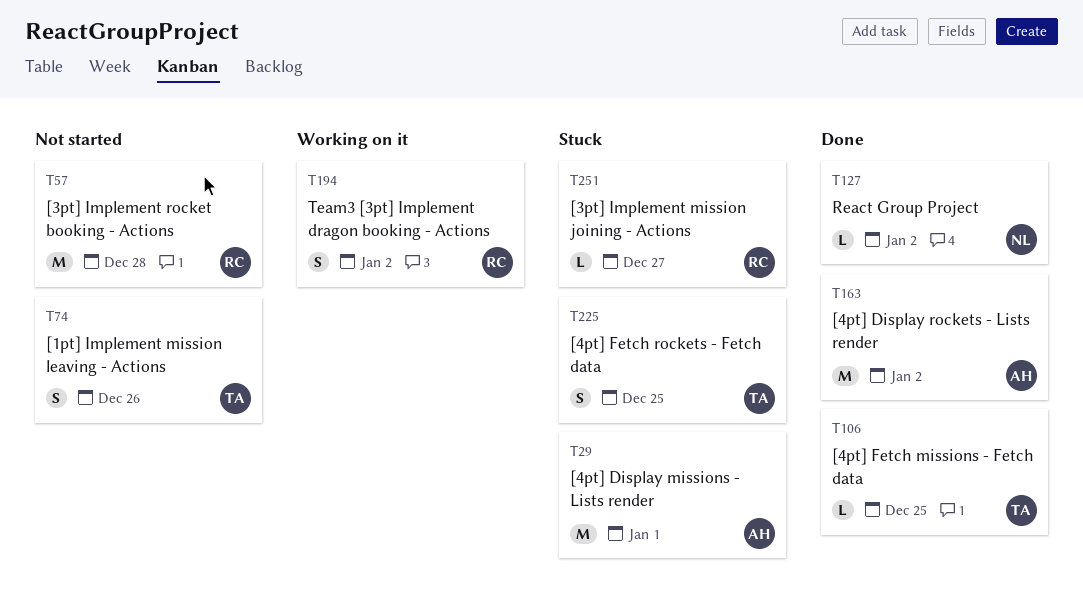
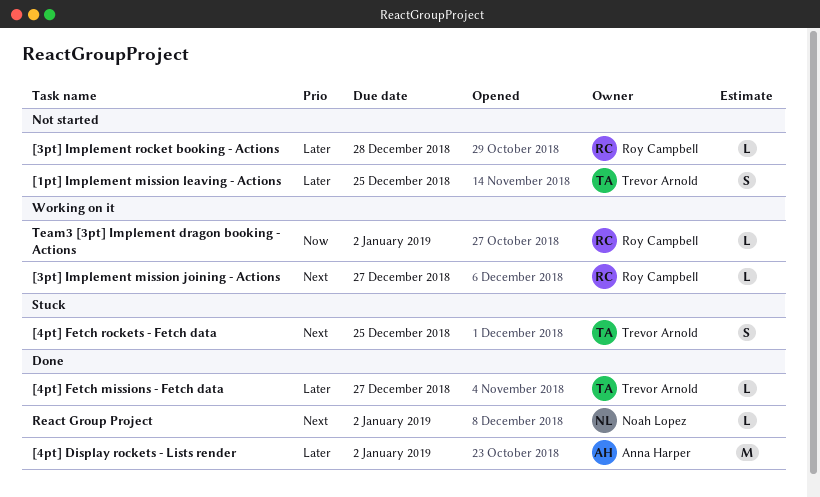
[1pt] Implement mission leaving - Actions, due: Dec 26 -> Dec 25
[3pt] Implement mission joining - Actions, status: Stuck -> Working on it
[3pt] Implement rocket booking - Actions, estimate: M -> L
[4pt] Display missions - Lists render: present -> none
[4pt] Fetch missions - Fetch data, due: Dec 25 -> Dec 27
Team3 [3pt] Implement dragon booking - Actions, estimate: S -> L

